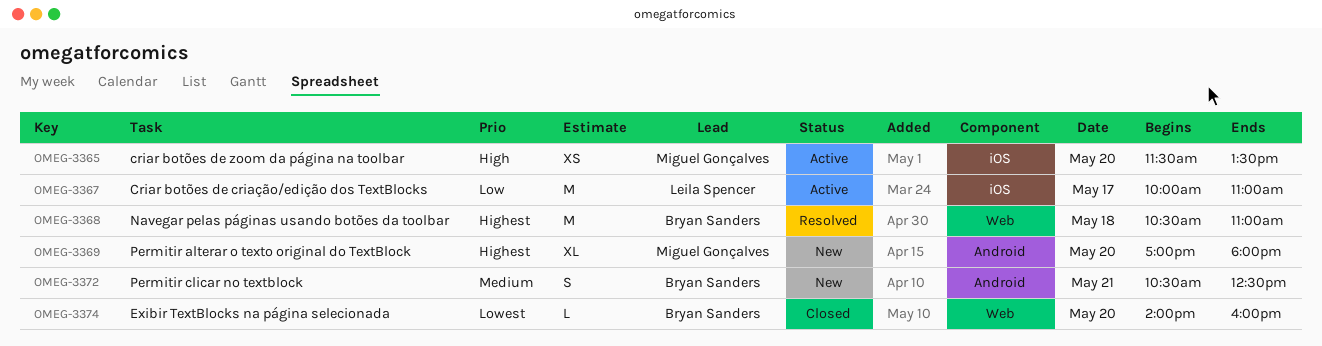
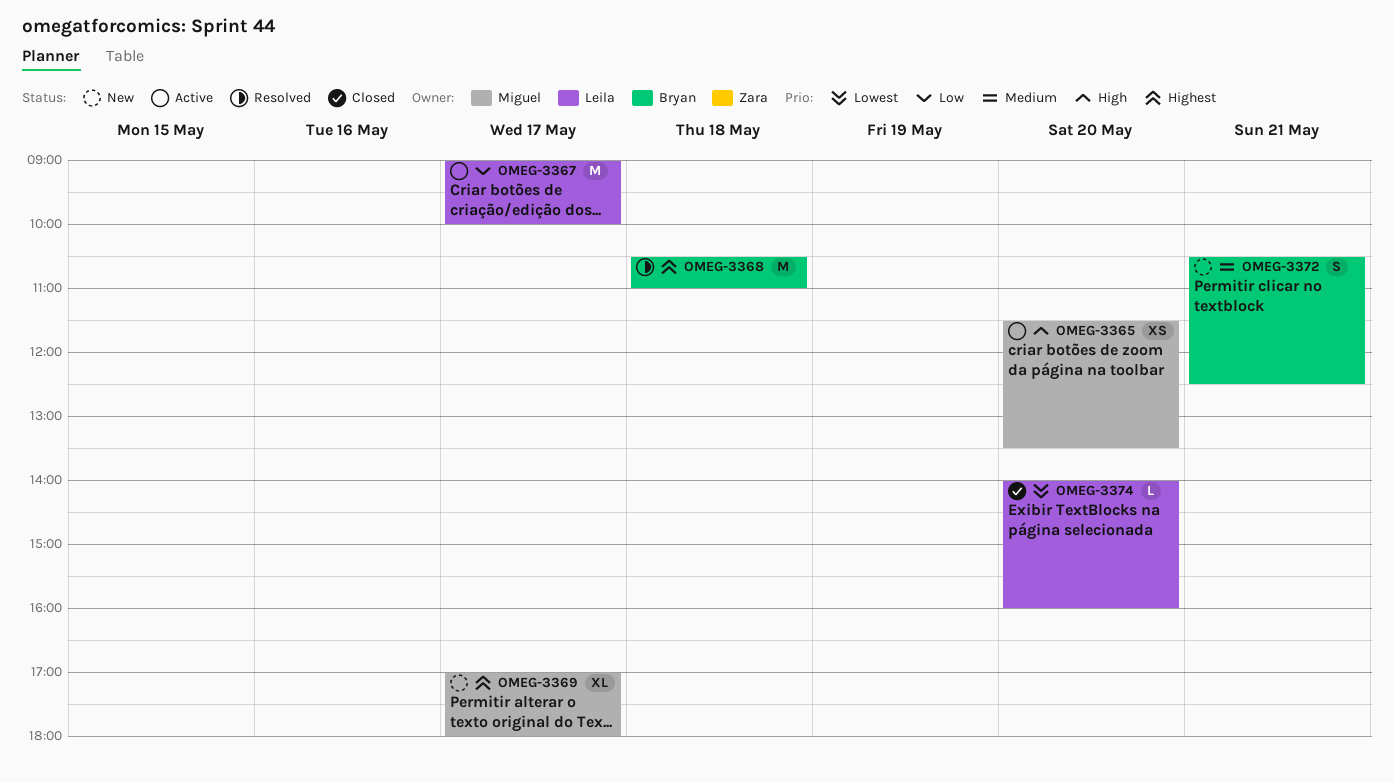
OMEG-3367, begins: 10:00 -> 09:00
OMEG-3367, ends: 11:00 -> 10:00
OMEG-3369, day: May 20 -> May 17
OMEG-3374, owner: Bryan Sanders -> Leila Spencer

